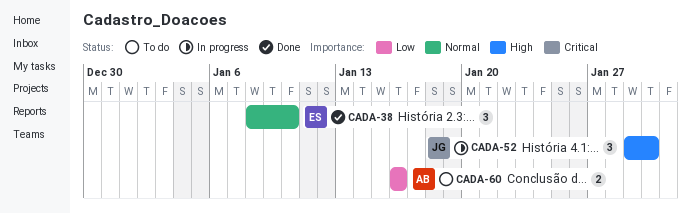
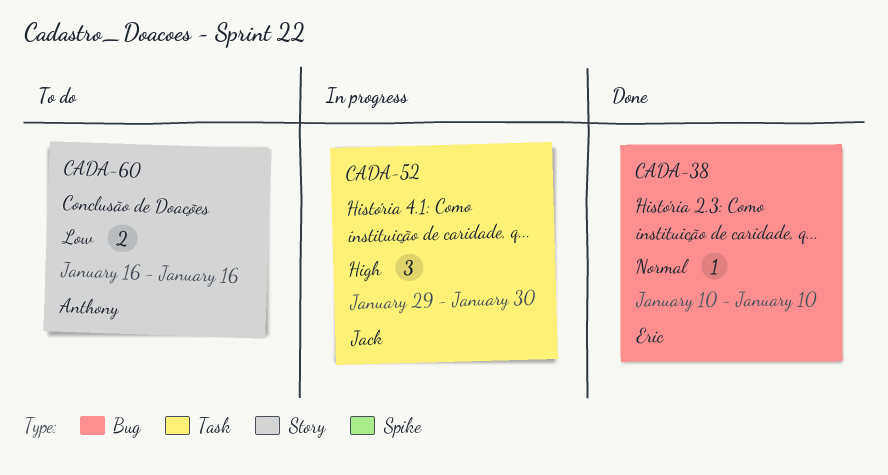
CADA-38, estimate: 3 -> 1
CADA-38, start: Jan 8 -> Jan 10

